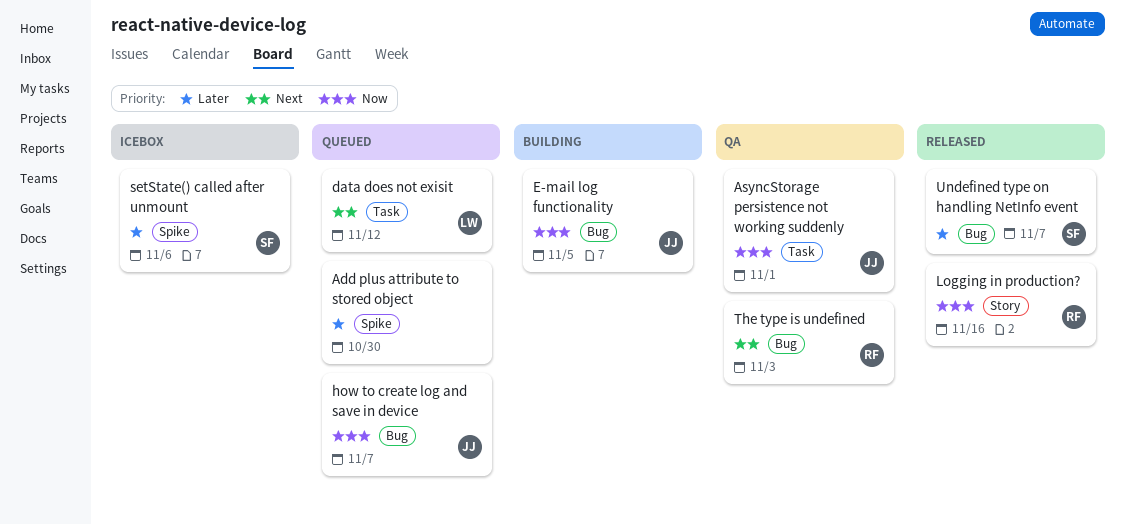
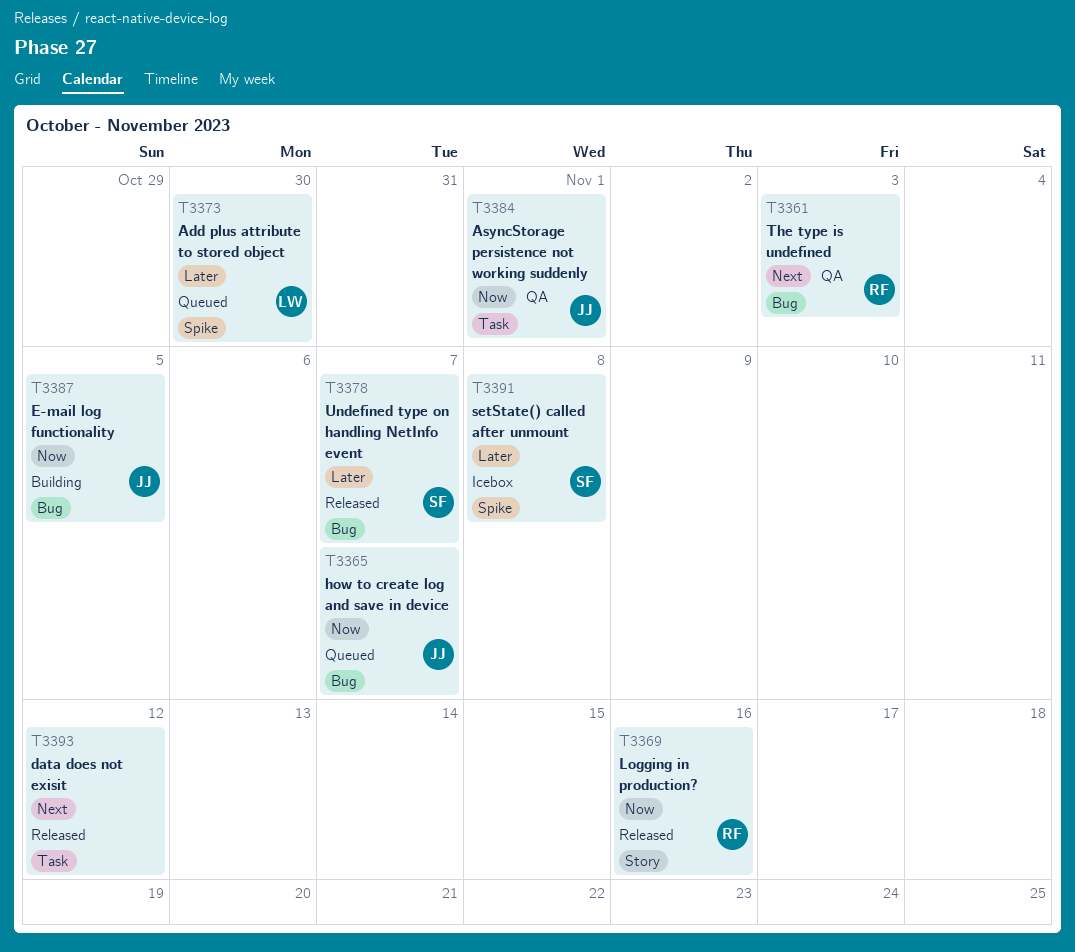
Add plus attribute to stored object, owner: none -> LW
data does not exisit, status: Queued -> Released
data does not exisit, owner: LW -> none
setState() called after unmount, due: Nov 6 -> Nov 8

